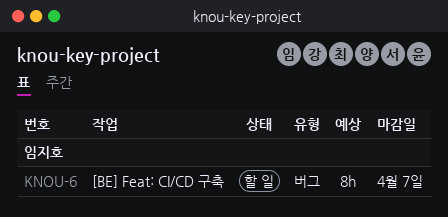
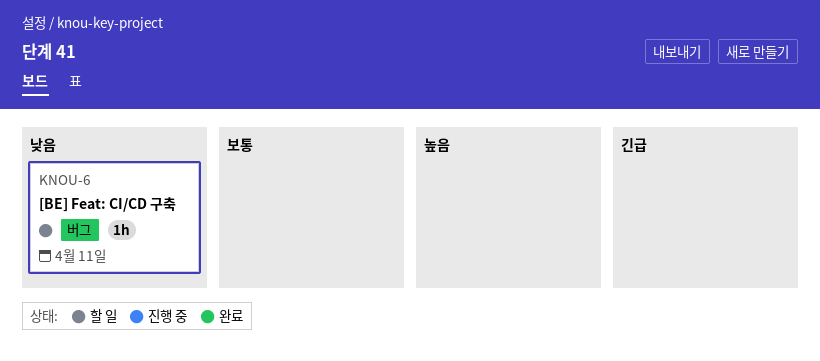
KNOU-6, estimate: 8h -> 1h
KNOU-6, due: Apr 7 -> Apr 11

